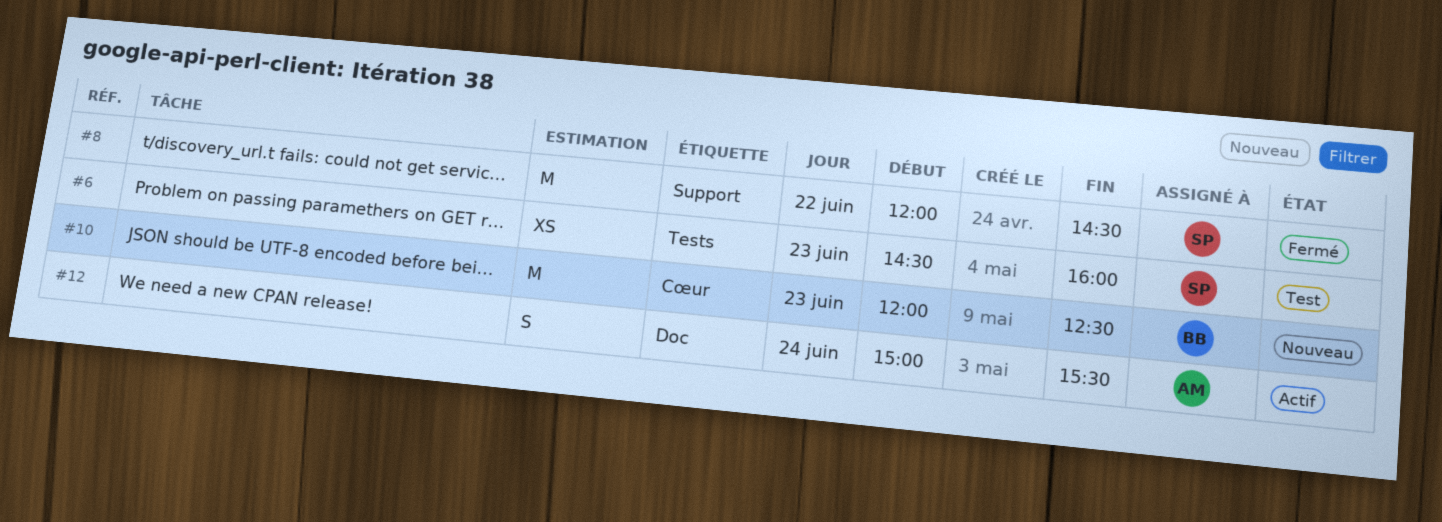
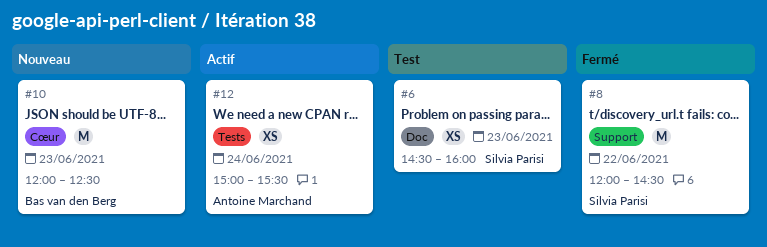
#6, label: Tests -> Doc
#12, label: Doc -> Tests
#12, estimate: S -> XS

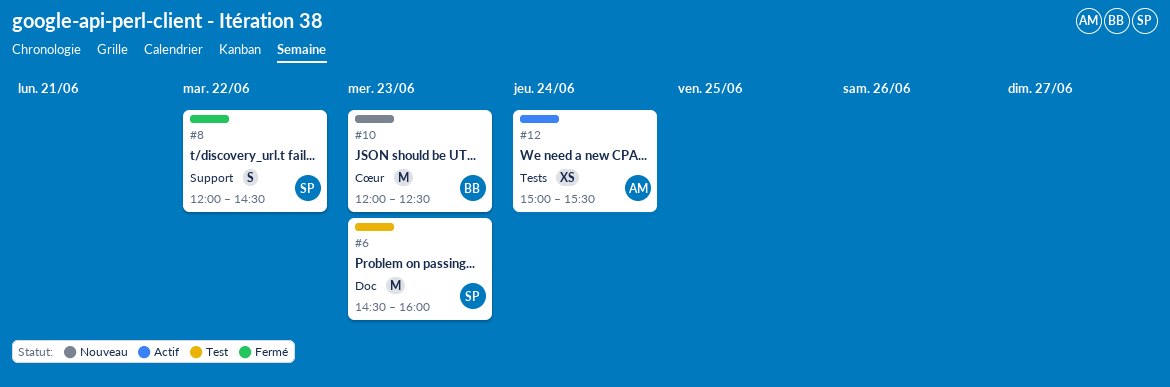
#6, estimate: XS -> M
#8, estimate: M -> S

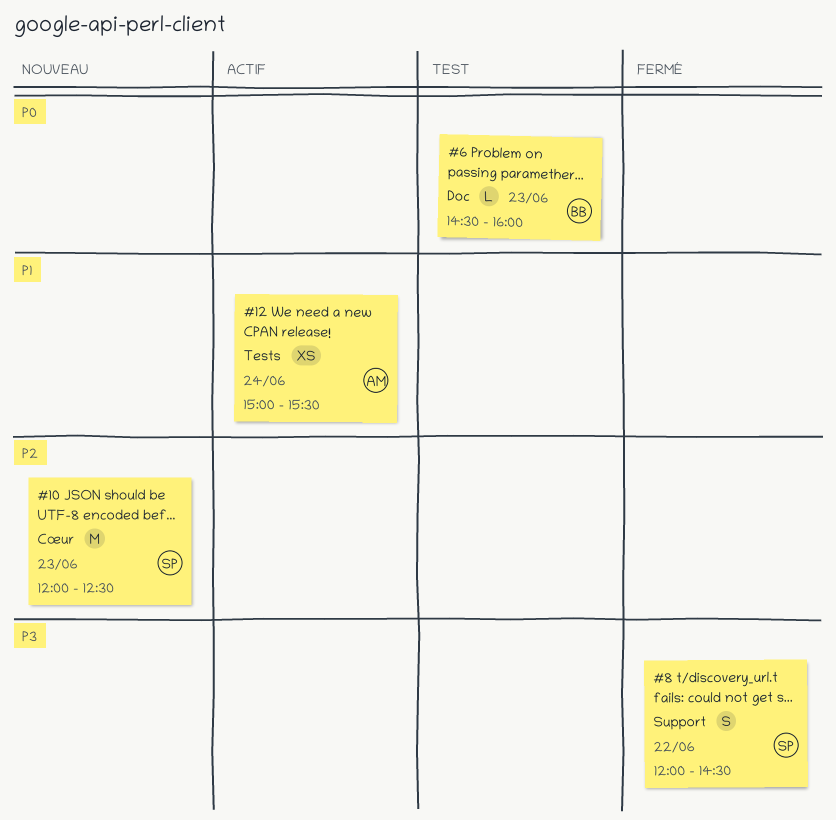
#6, owner: SP -> BB
#6, estimate: M -> L
#10, owner: BB -> SP

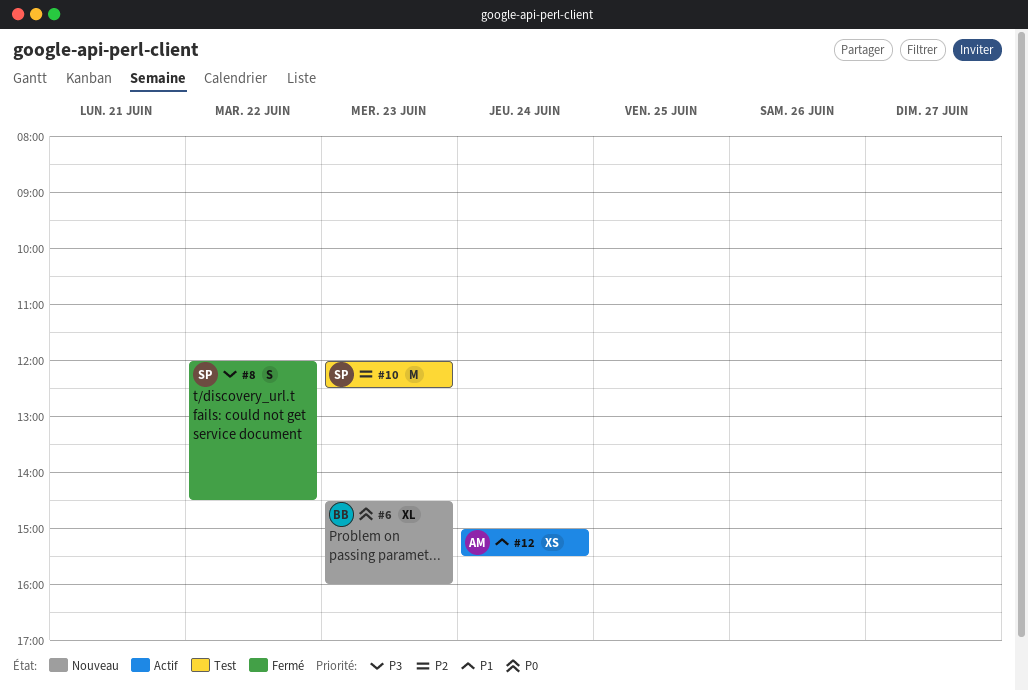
#6, status: Test -> Nouveau
#6, estimate: L -> XL
#10, status: Nouveau -> Test

